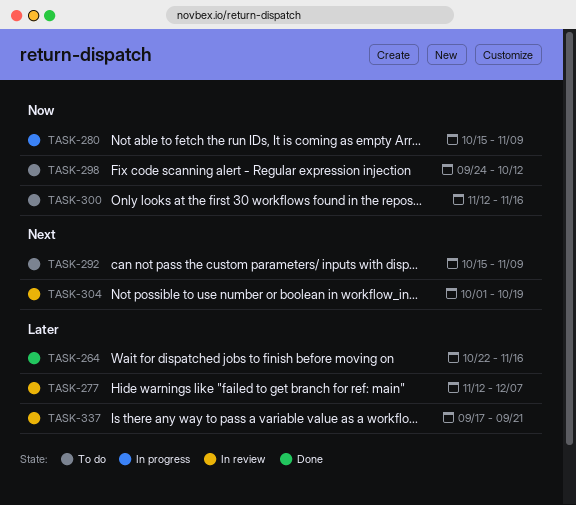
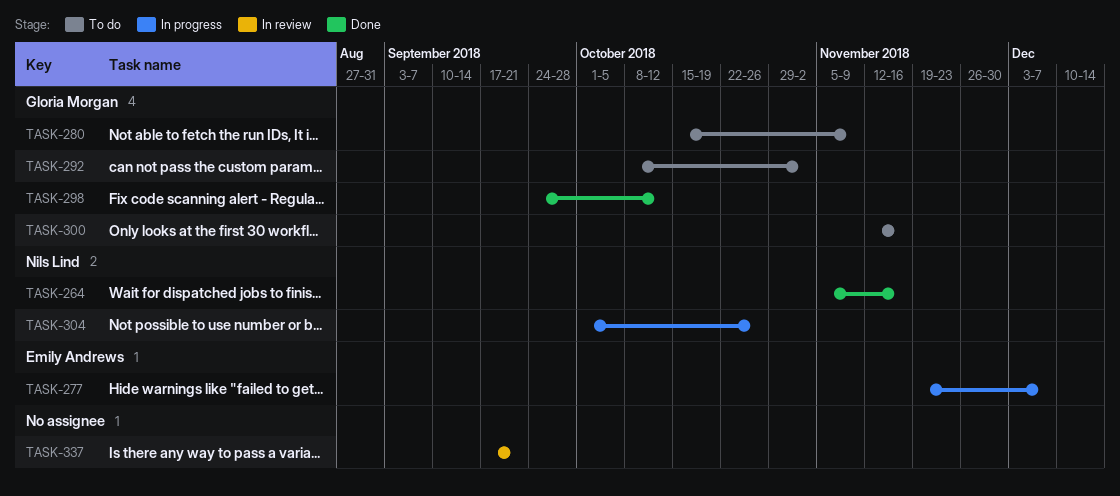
TASK-264, start: Oct 22 -> Nov 5
TASK-277, status: In review -> In progress
TASK-277, start: Nov 12 -> Nov 19
TASK-280, status: In progress -> To do
TASK-292, start: Oct 15 -> Oct 8
TASK-292, due: Nov 9 -> Nov 2
TASK-298, status: To do -> Done
TASK-304, status: In review -> In progress
TASK-304, due: Oct 19 -> Oct 26

